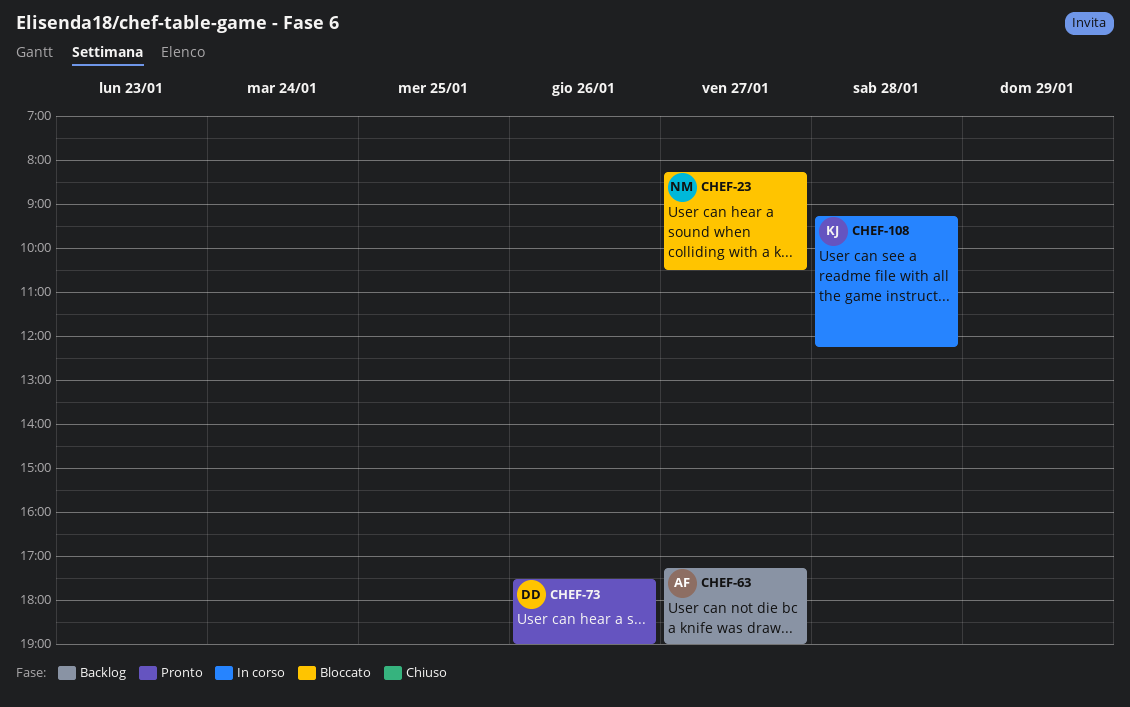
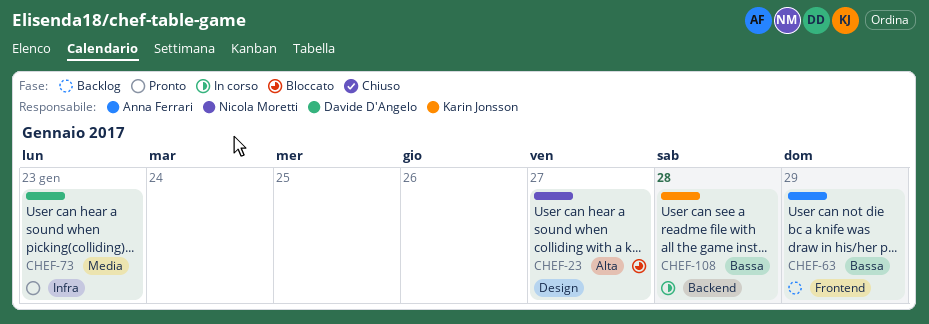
CHEF-63, day: Jan 27 -> Jan 29
CHEF-73, day: Jan 26 -> Jan 23

